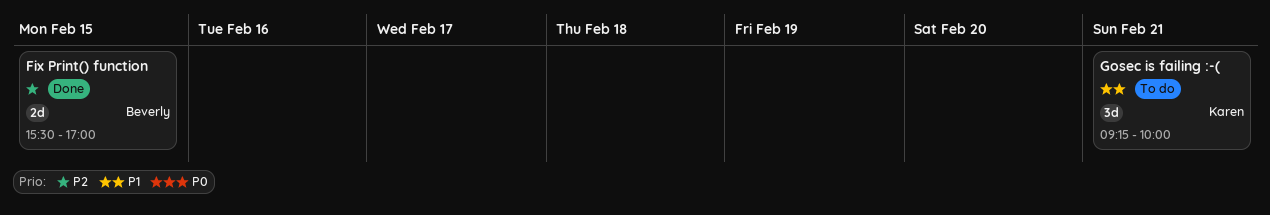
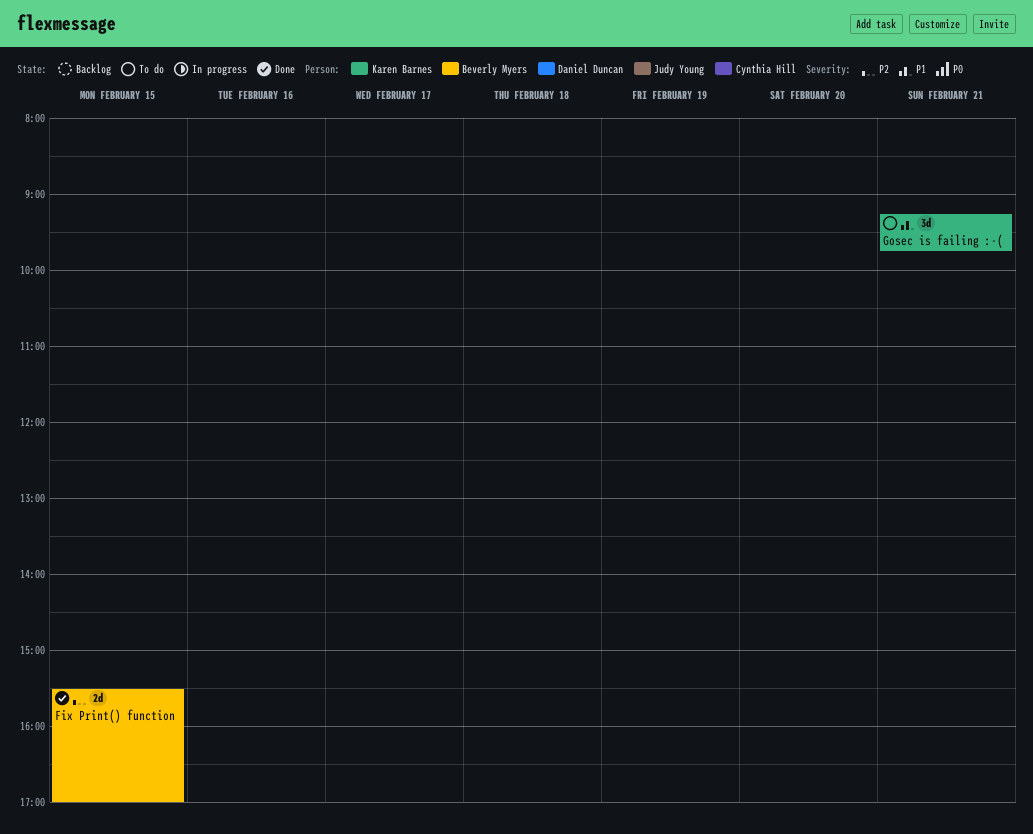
Gosec is failing :-(, ends: 10:00 -> 09:45

